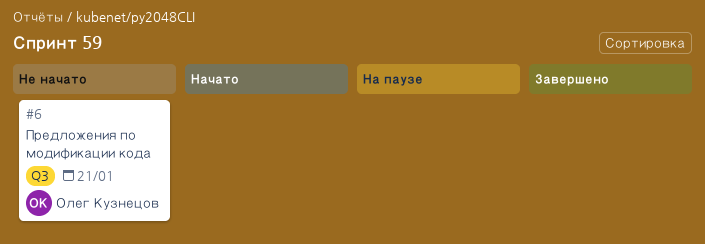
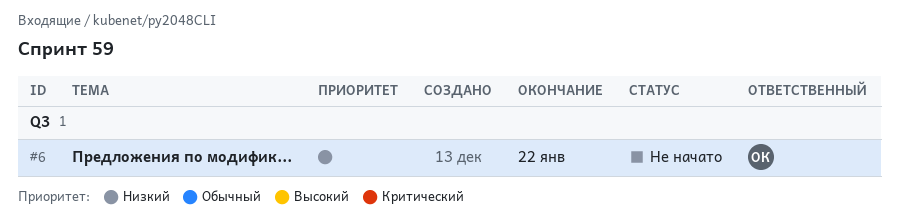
#6, due: Jan 21 -> Jan 22

